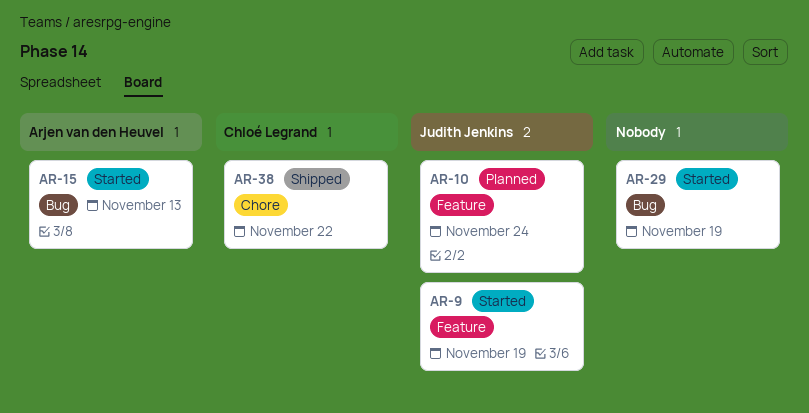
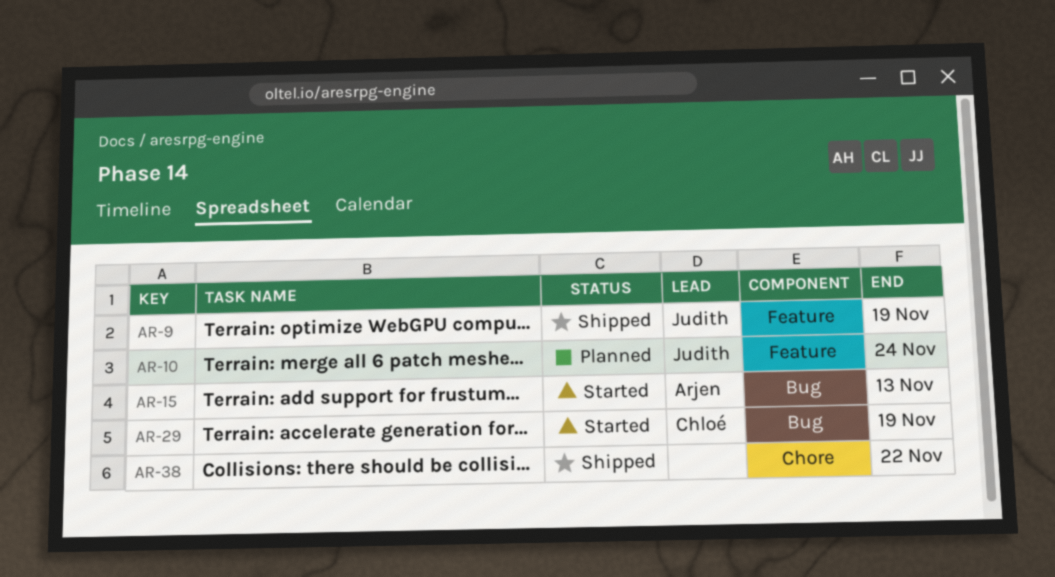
AR-9, status: Started -> Shipped
AR-29, owner: none -> Chloé Legrand
AR-38, owner: Chloé Legrand -> none

